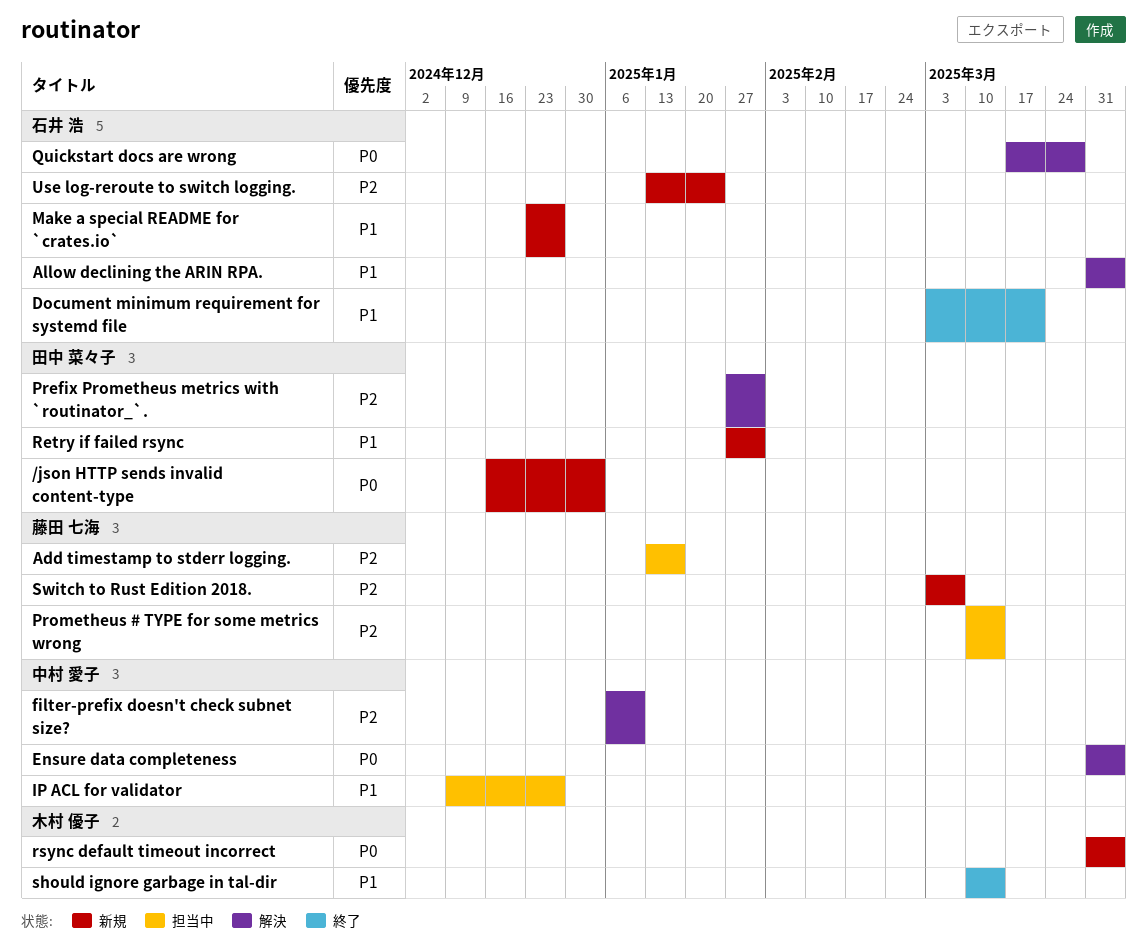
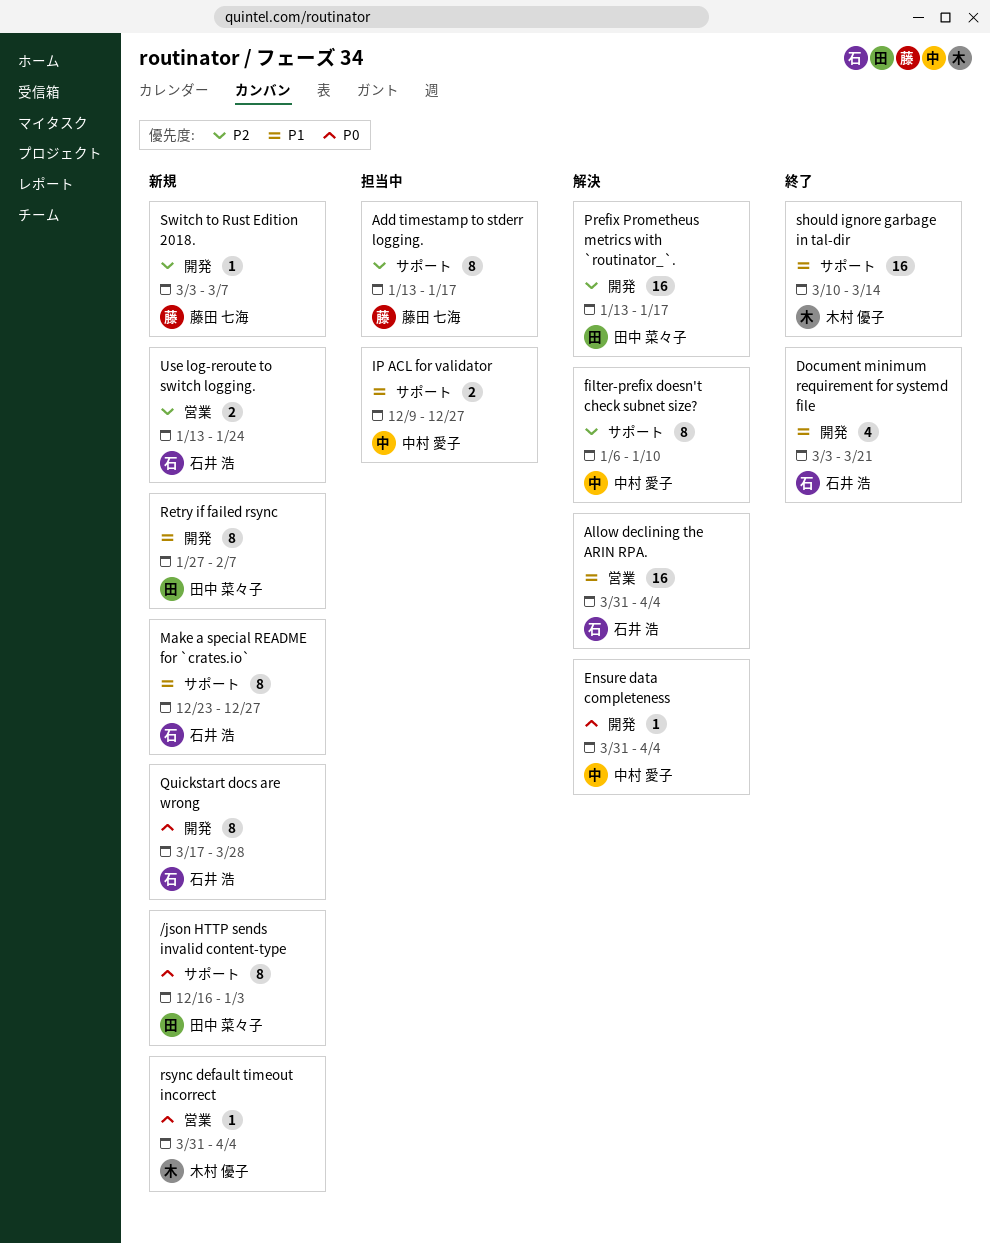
Prefix Prometheus metrics with `routinator_`., start: Jan 27 -> Jan 13
Prefix Prometheus metrics with `routinator_`., due: Jan 31 -> Jan 17
Prometheus # TYPE for some metrics wrong: present -> none
Quickstart docs are wrong, status: 解決 -> 新規
Retry if failed rsync, due: Jan 31 -> Feb 7

